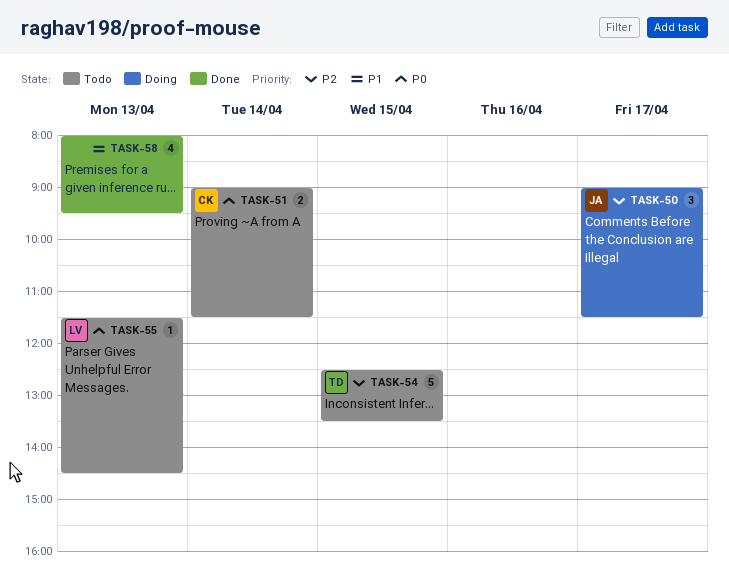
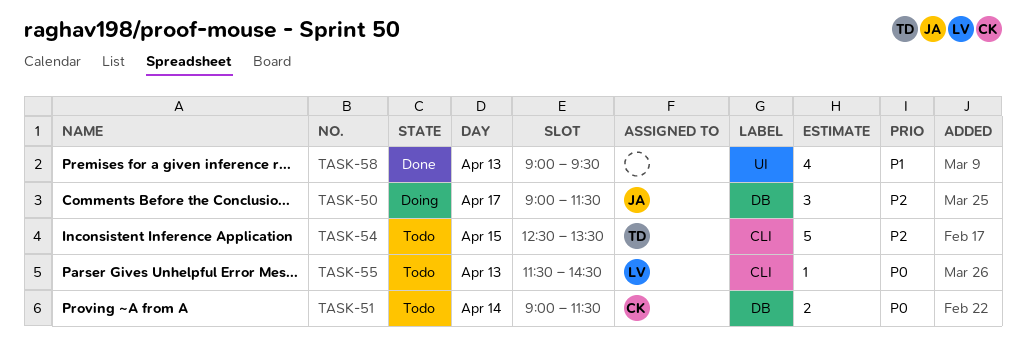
TASK-58, begins: 08:00 -> 09:00

